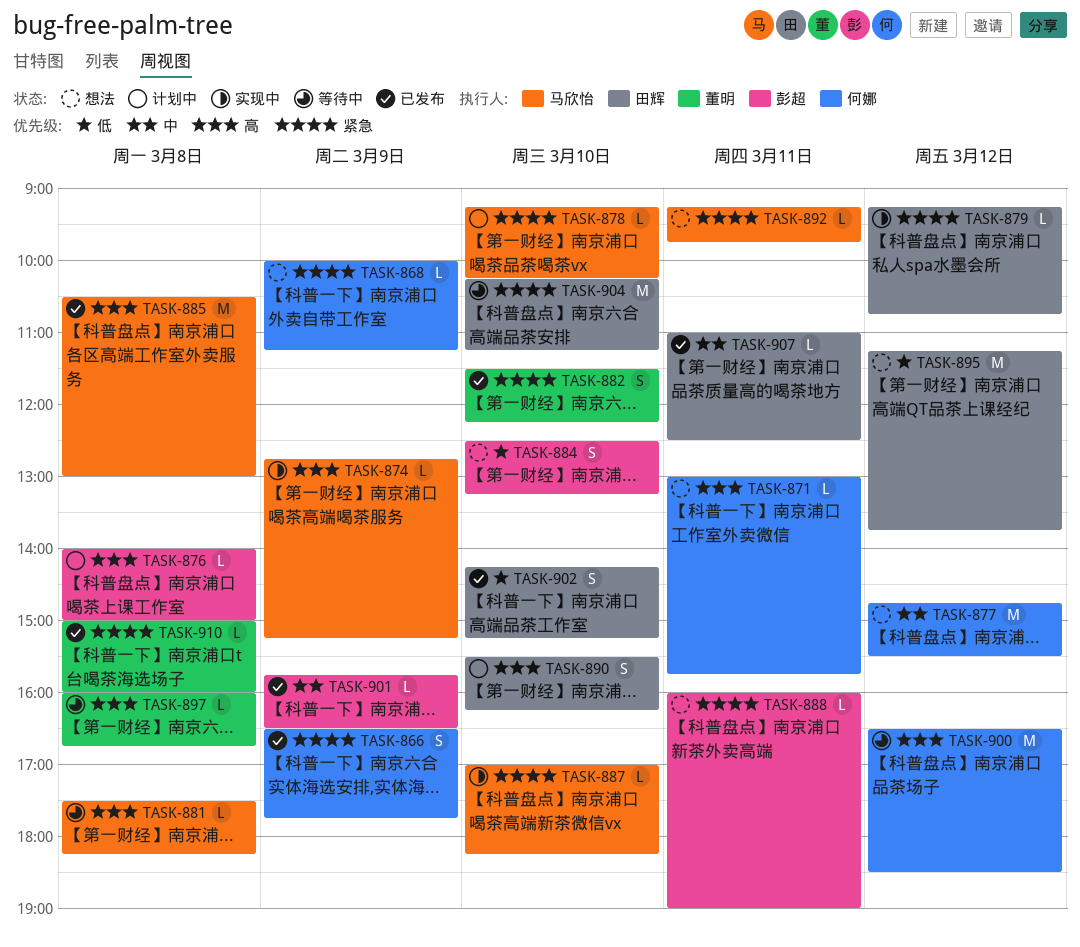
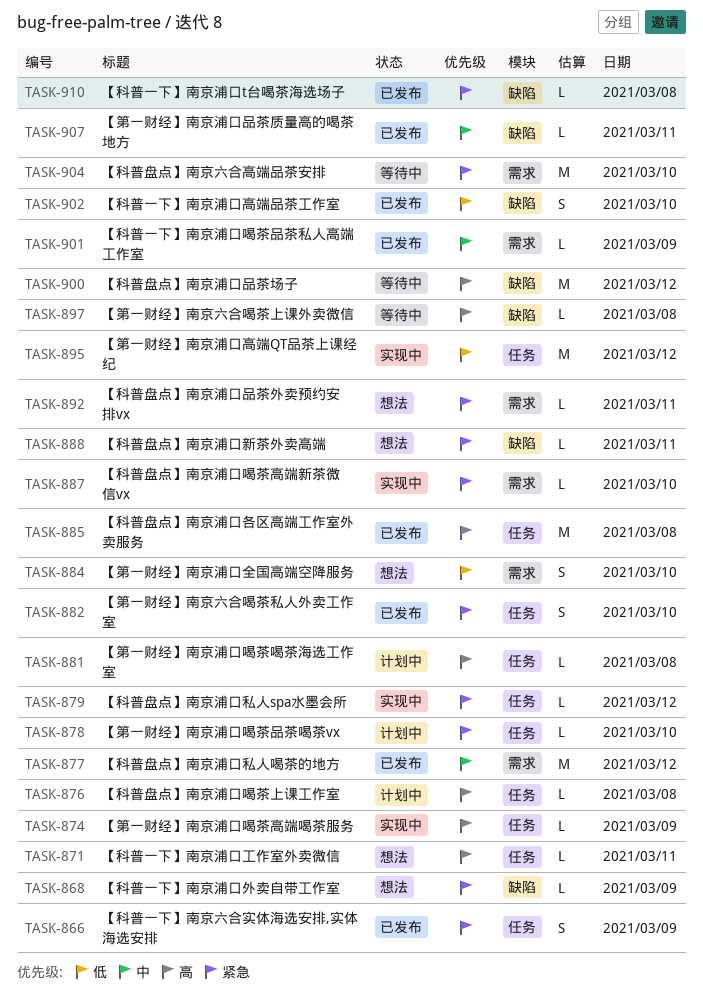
TASK-877, status: 想法 -> 已发布
TASK-881, status: 等待中 -> 计划中
TASK-890: present -> none
TASK-895, status: 想法 -> 实现中

